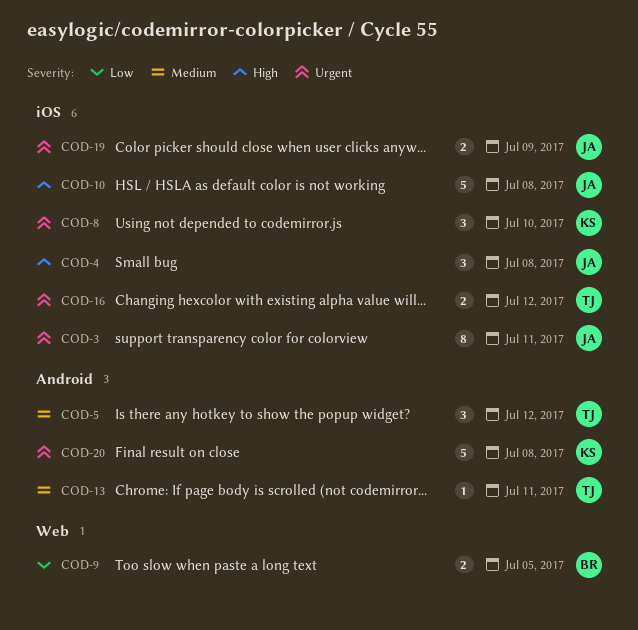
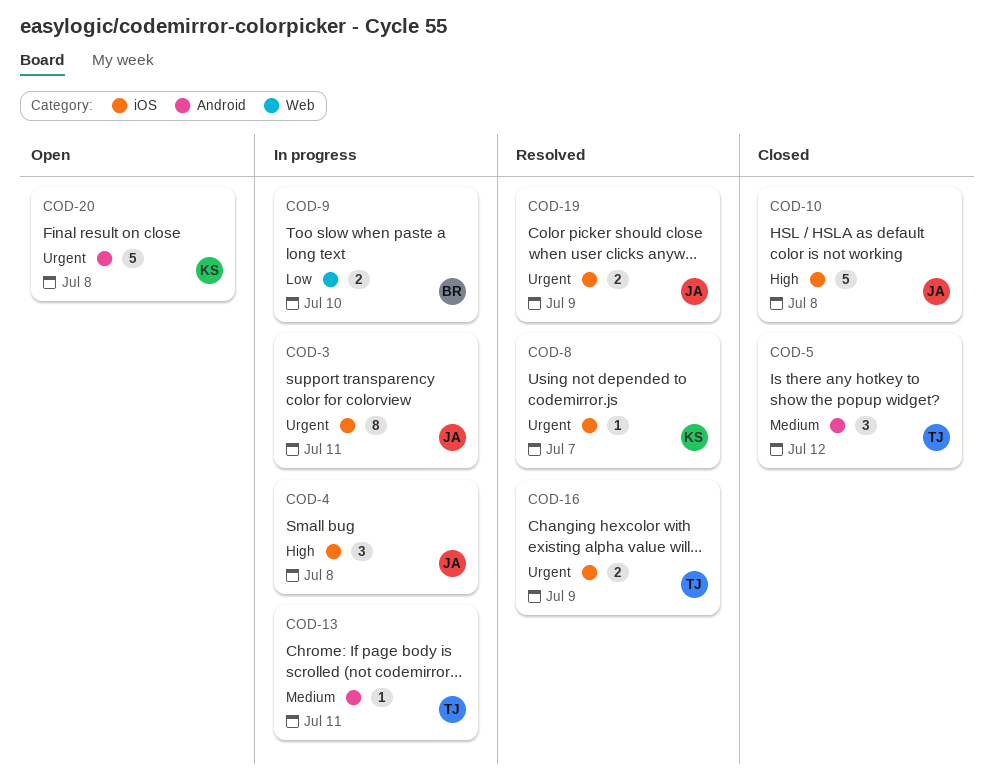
COD-8, estimate: 3 -> 1
COD-8, due: Jul 10 -> Jul 7
COD-9, due: Jul 5 -> Jul 10
COD-16, due: Jul 12 -> Jul 9

